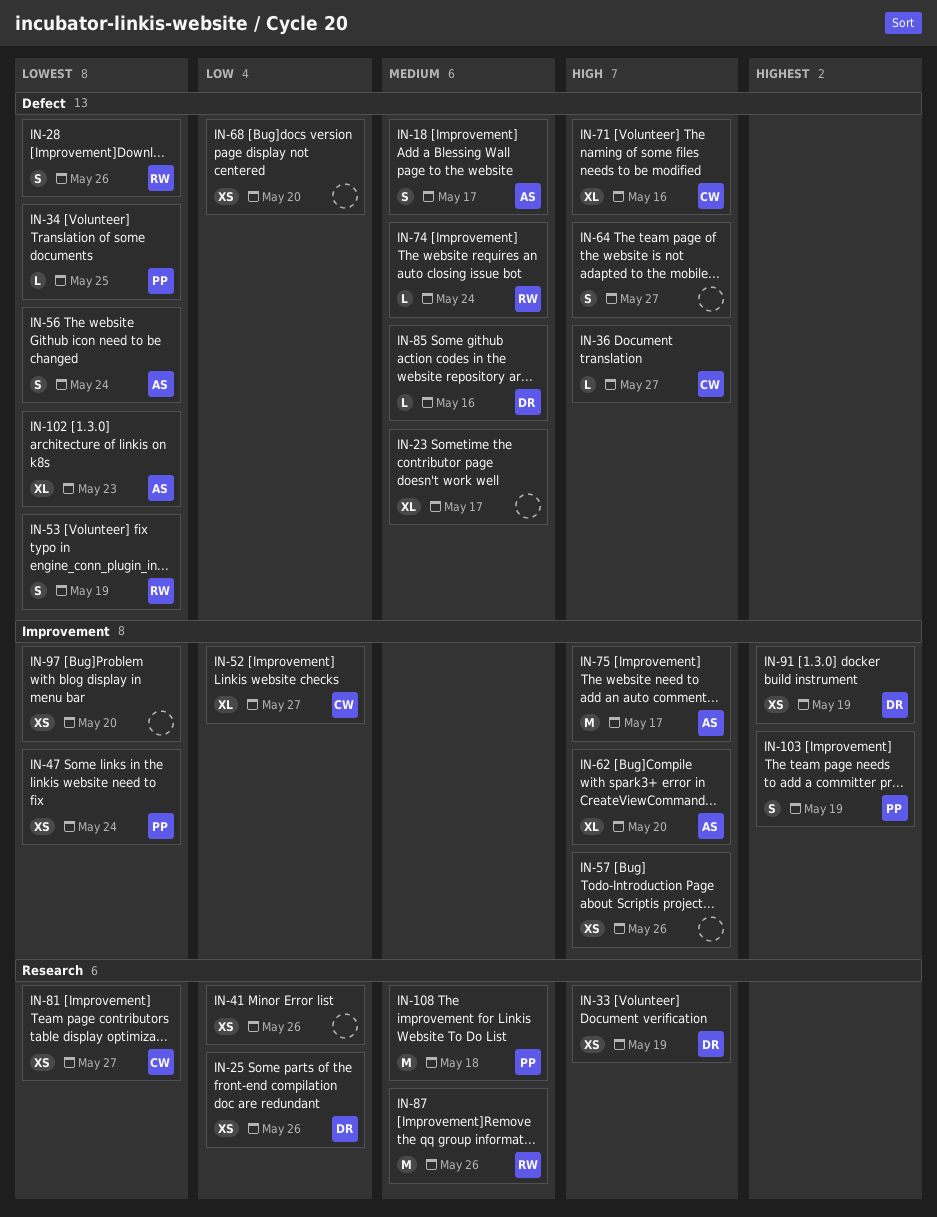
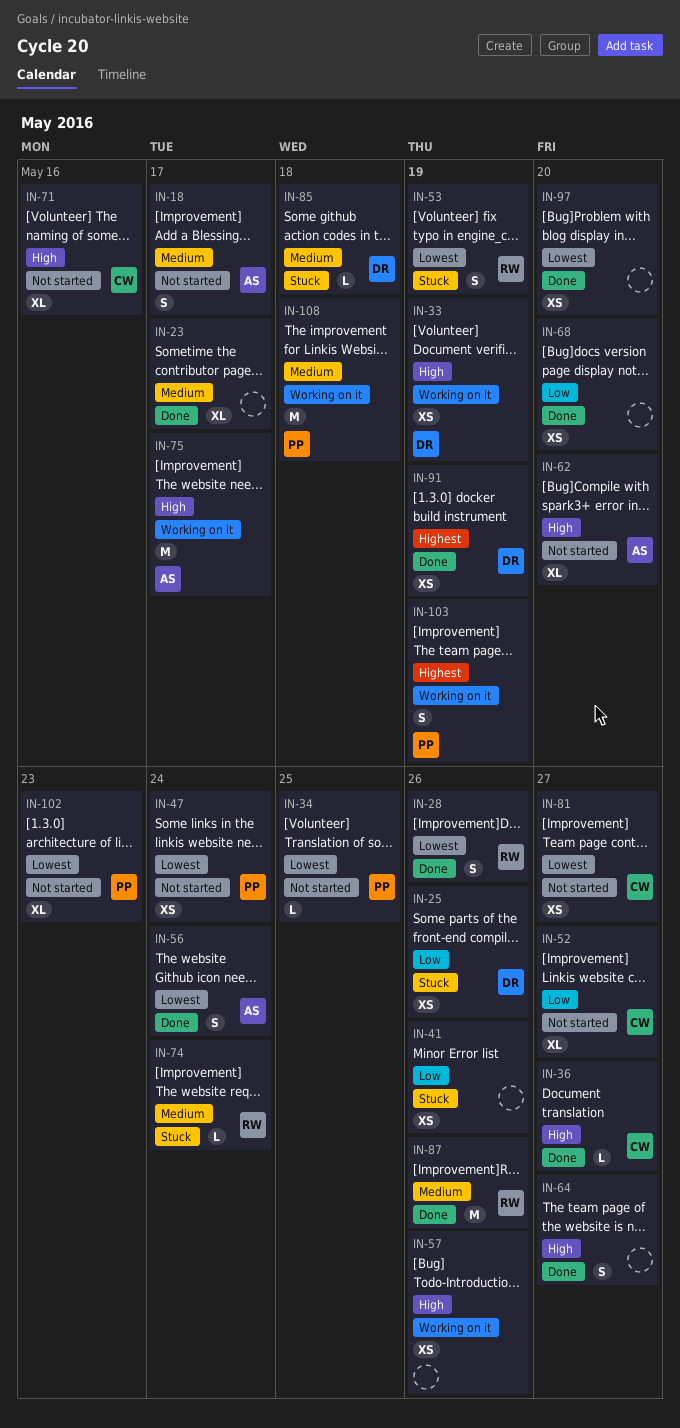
IN-85, due: May 16 -> May 18
IN-102, owner: AS -> PP

